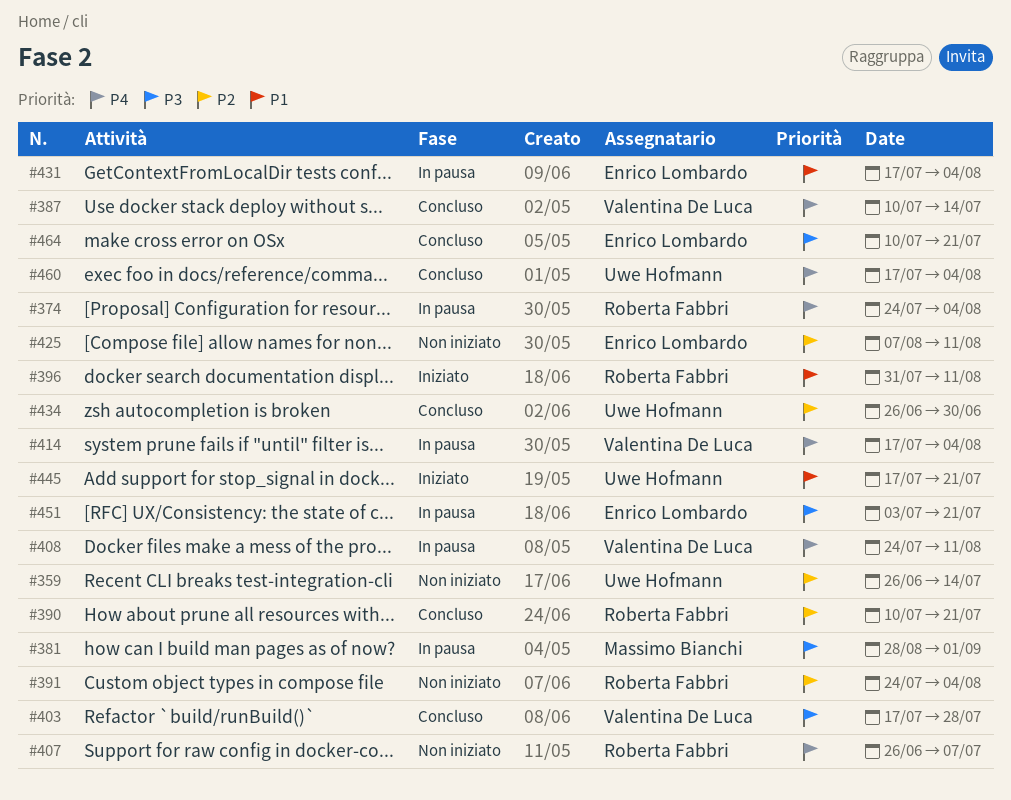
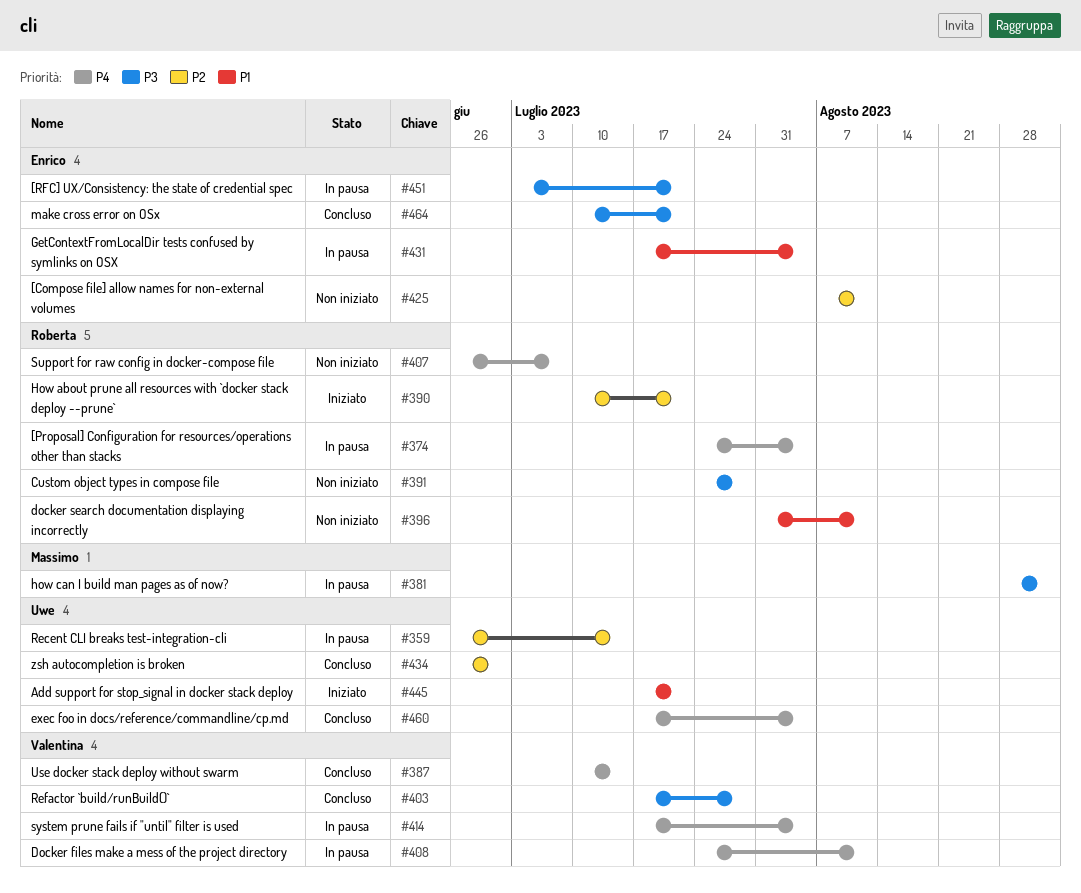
#359, status: Non iniziato -> In pausa
#390, status: Concluso -> Iniziato
#391, priority: P2 -> P3
#391, due: Aug 4 -> Jul 28
#396, status: Iniziato -> Non iniziato

